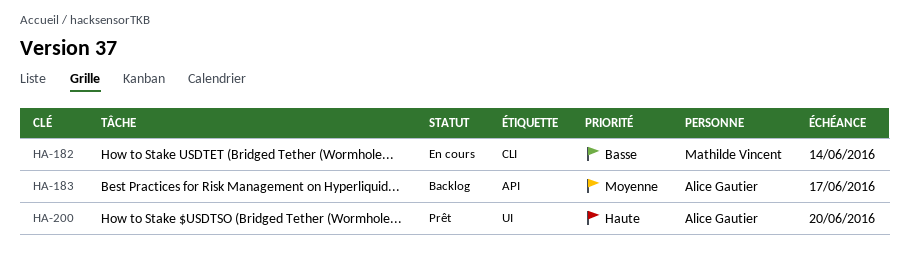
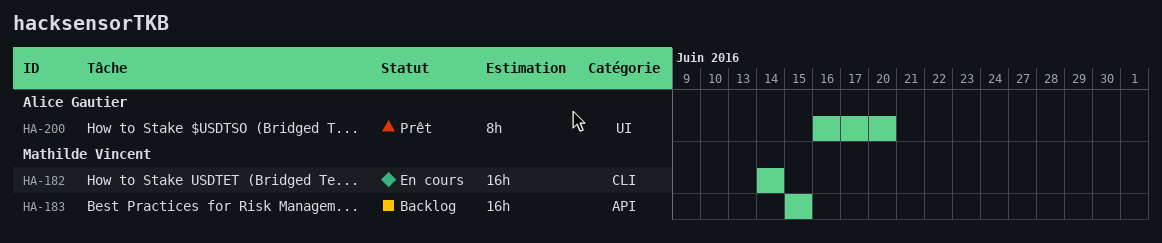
HA-183, owner: Alice Gautier -> Mathilde Vincent
HA-183, due: Jun 17 -> Jun 15

